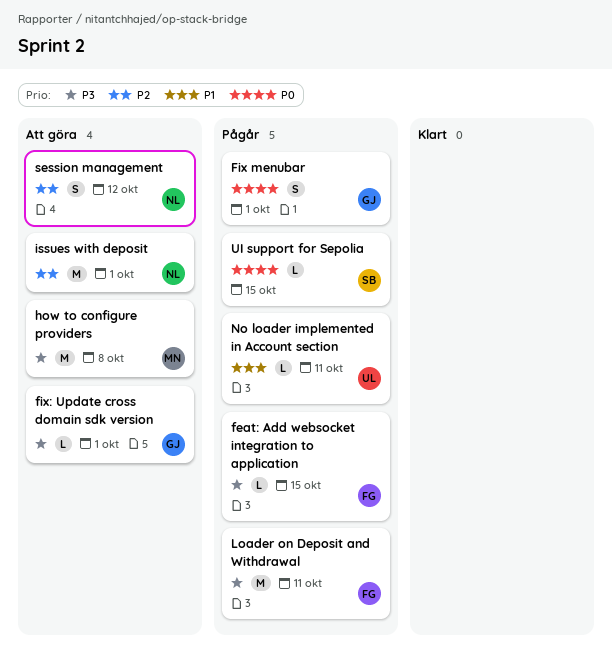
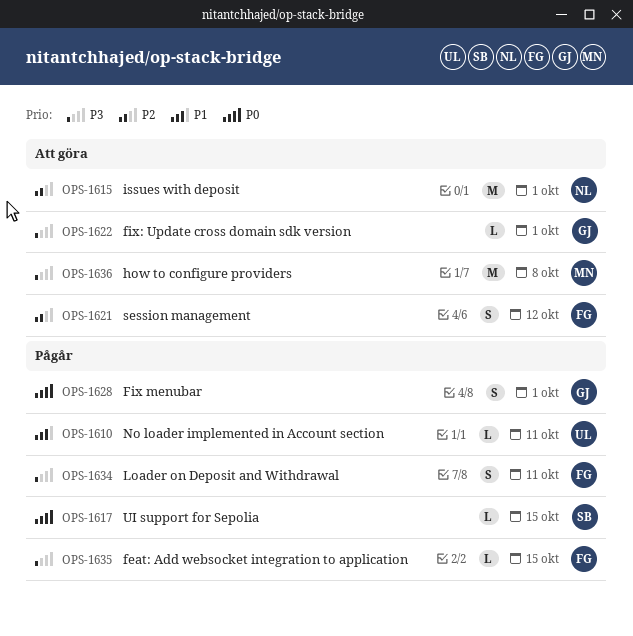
Loader on Deposit and Withdrawal, estimate: M -> S
session management, owner: NL -> FG

